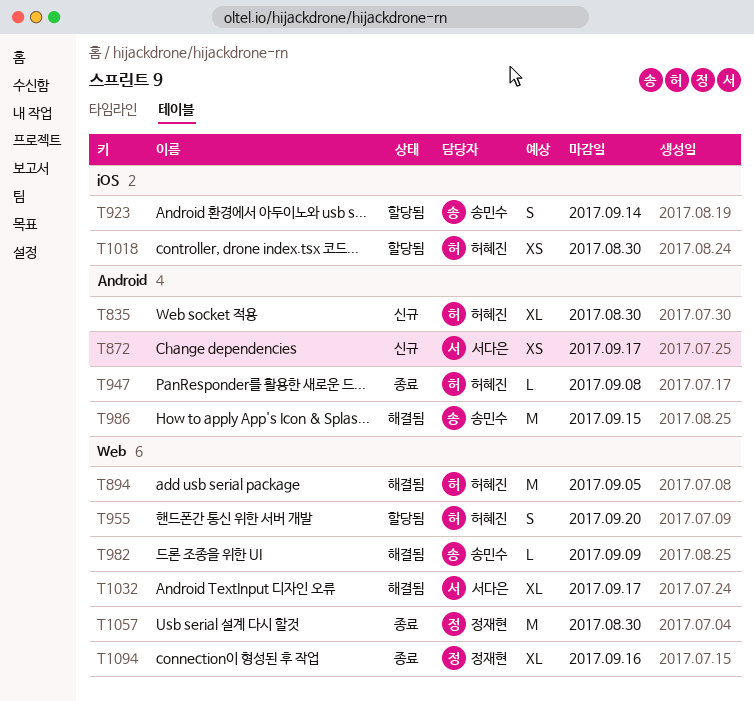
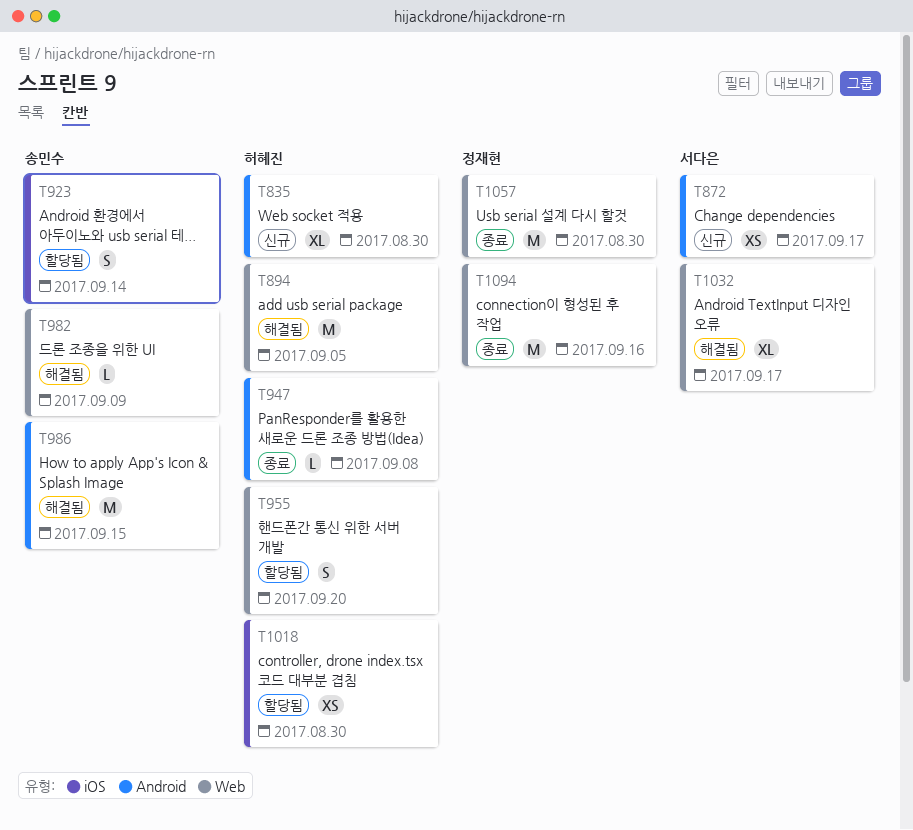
T1094, estimate: XL -> M

